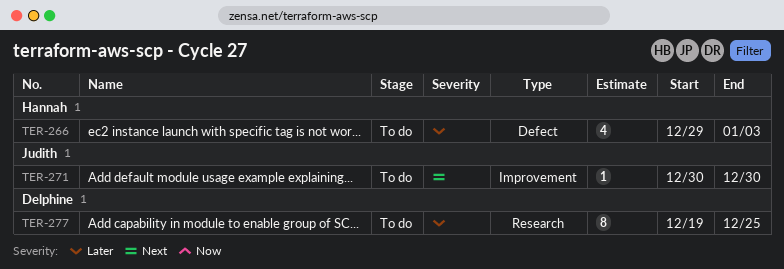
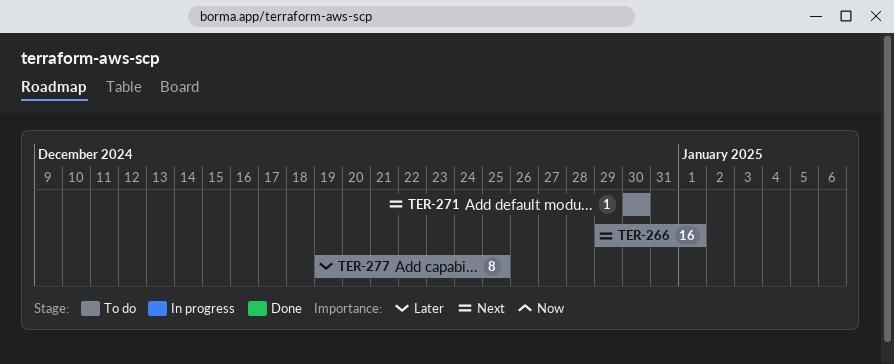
TER-266, priority: Later -> Next
TER-266, estimate: 4 -> 16
TER-266, due: Jan 3 -> Jan 1

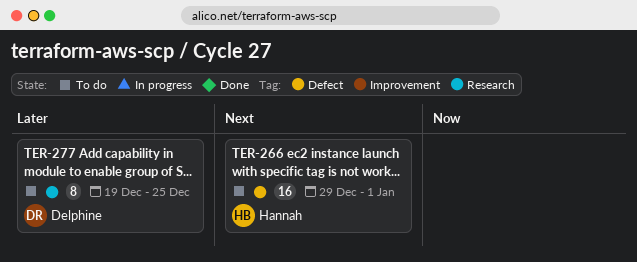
TER-271: present -> none

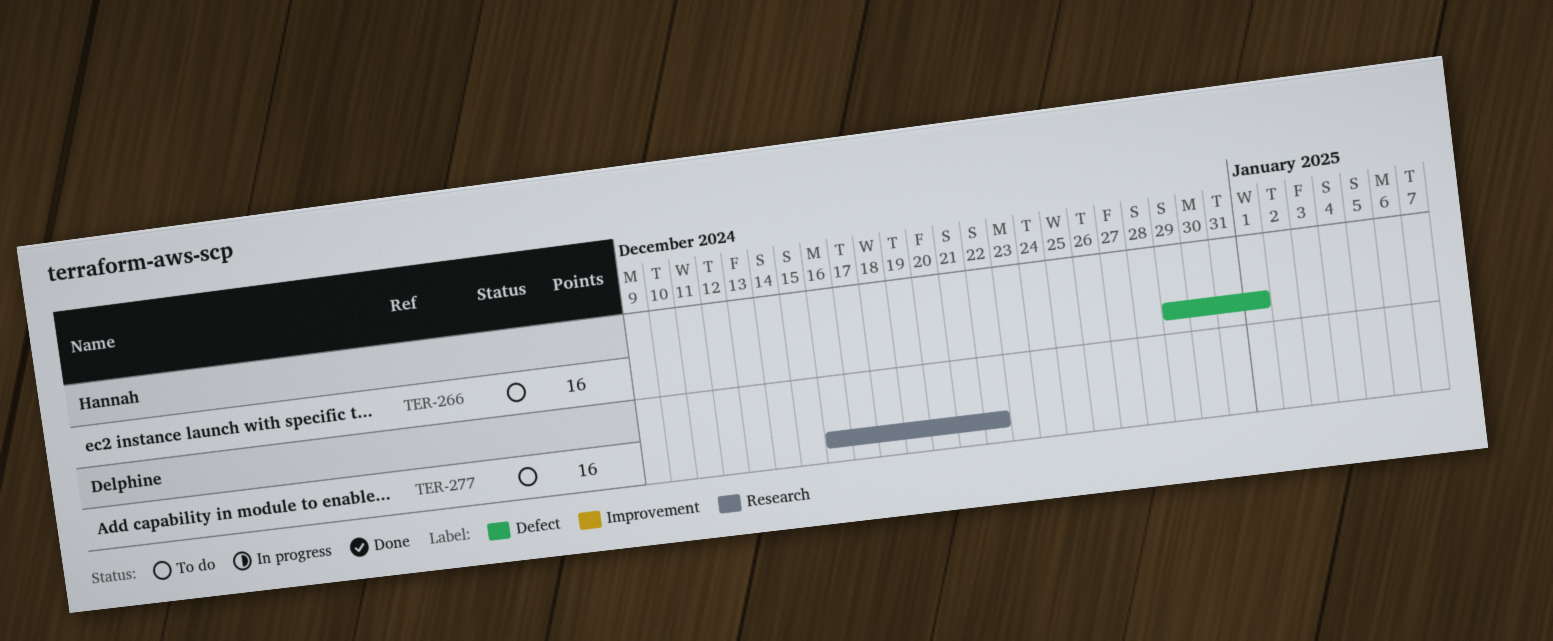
TER-277, estimate: 8 -> 16
TER-277, start: Dec 19 -> Dec 16
TER-277, due: Dec 25 -> Dec 22

